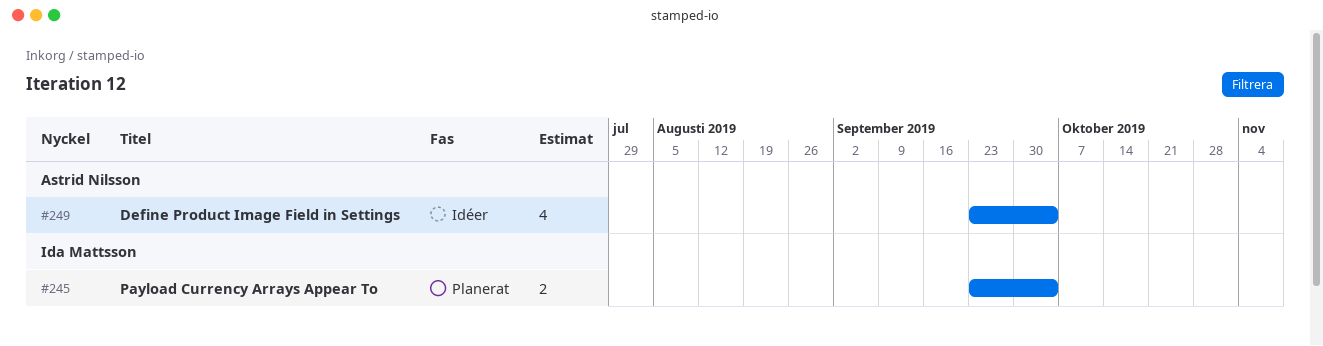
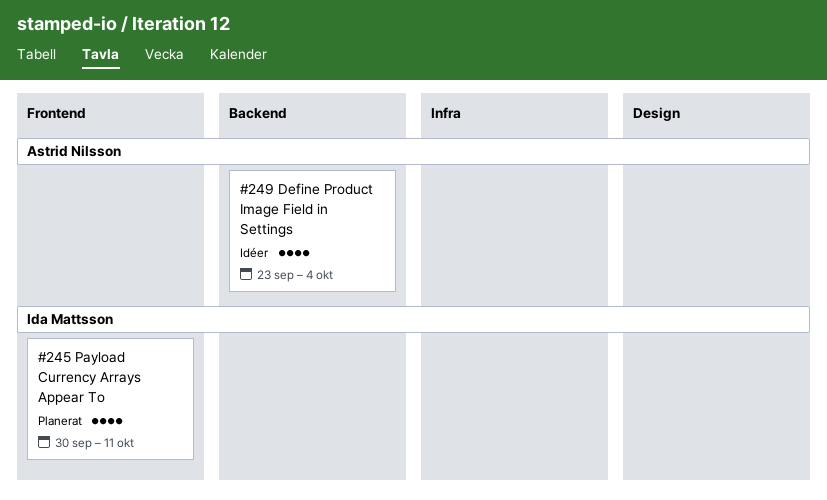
#245, estimate: 2 -> 4
#245, start: Sep 23 -> Sep 30
#245, due: Oct 4 -> Oct 11

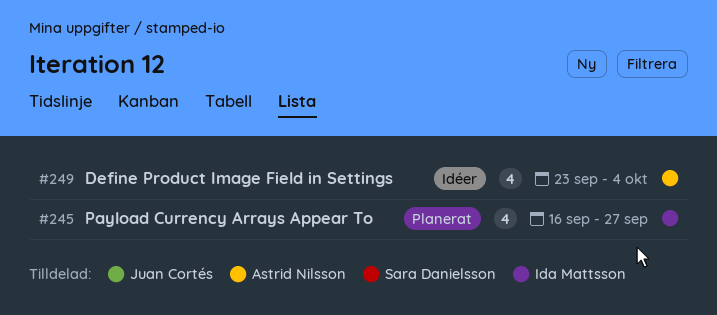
#245, start: Sep 30 -> Sep 16
#245, due: Oct 11 -> Sep 27

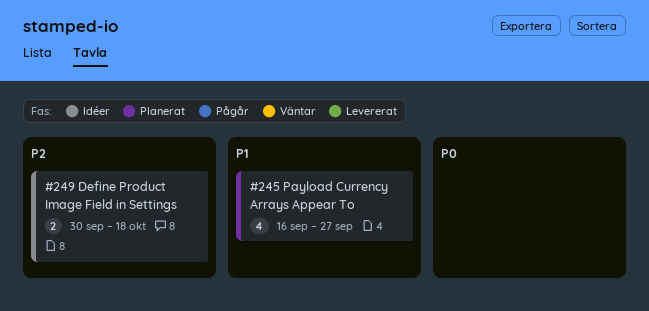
#249, estimate: 4 -> 2
#249, start: Sep 23 -> Sep 30
#249, due: Oct 4 -> Oct 18

